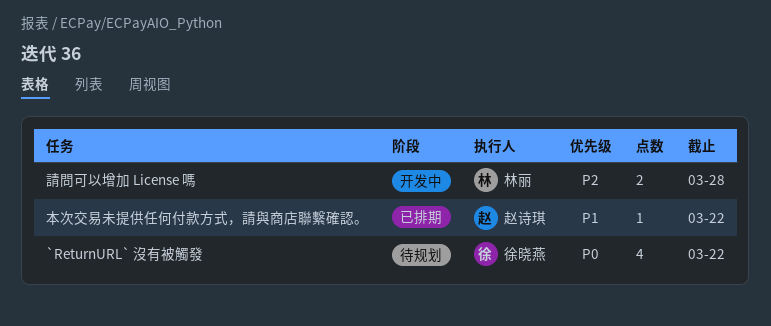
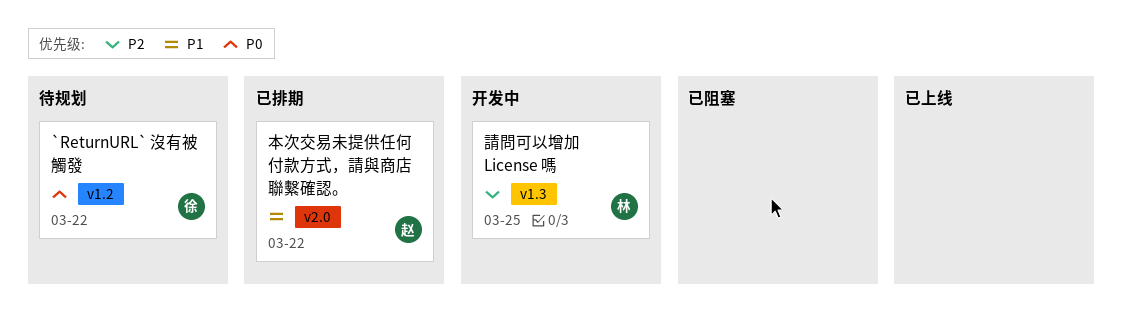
請問可以增加 License 嗎, due: Mar 28 -> Mar 25

